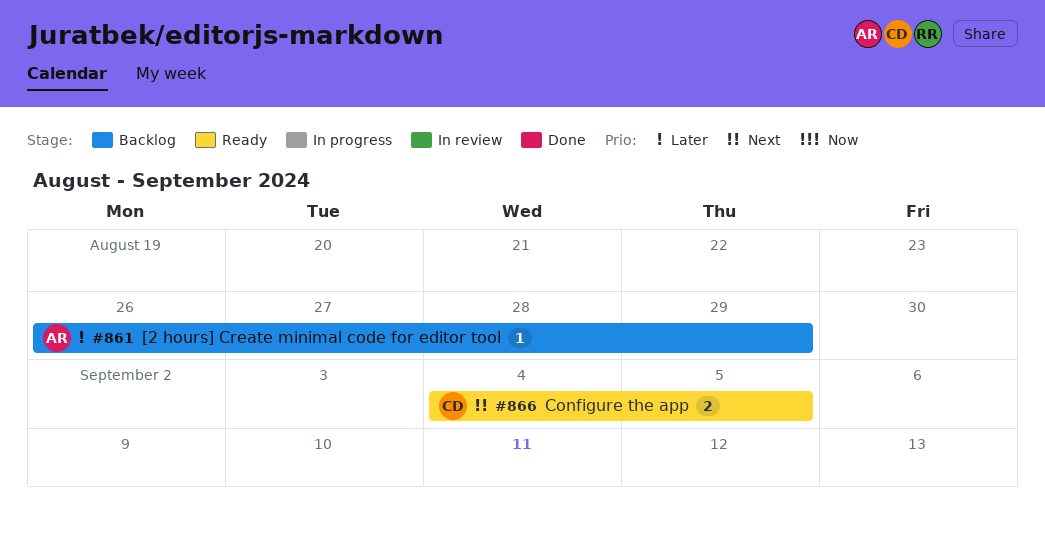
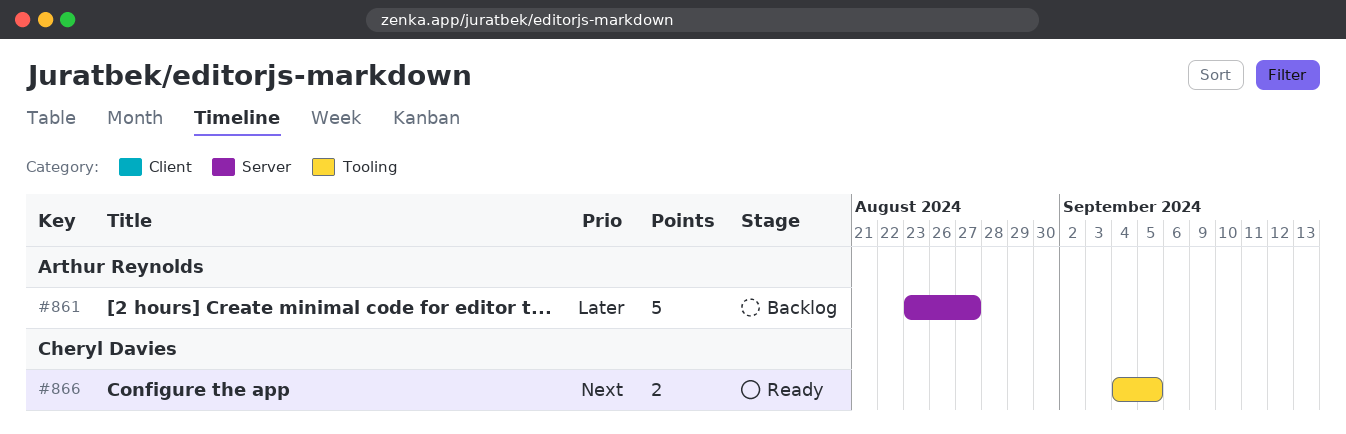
#861, estimate: 1 -> 5
#861, start: Aug 26 -> Aug 23
#861, due: Aug 29 -> Aug 27

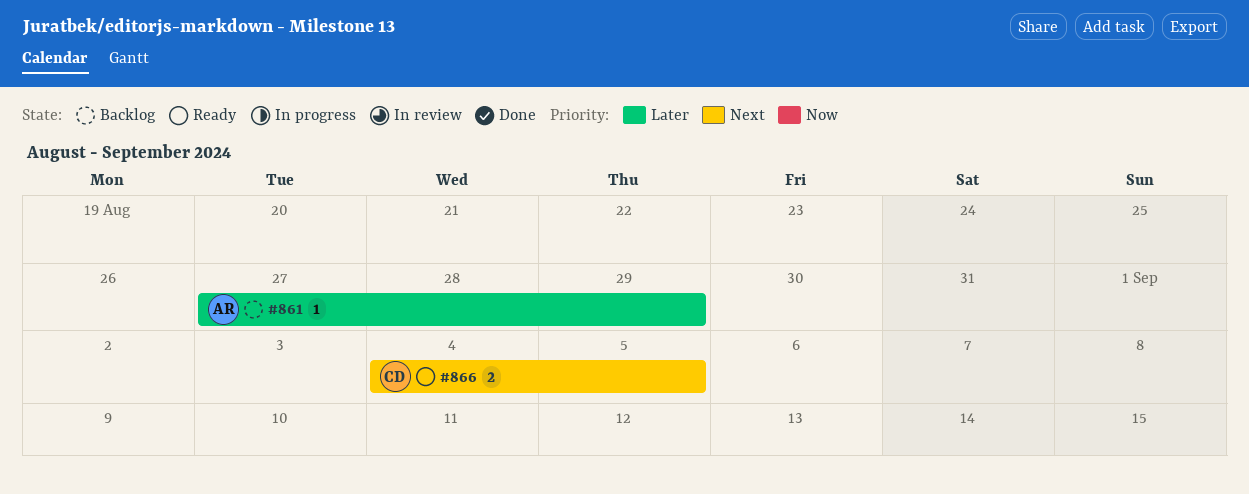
#861, estimate: 5 -> 1
#861, start: Aug 23 -> Aug 27
#861, due: Aug 27 -> Aug 29

